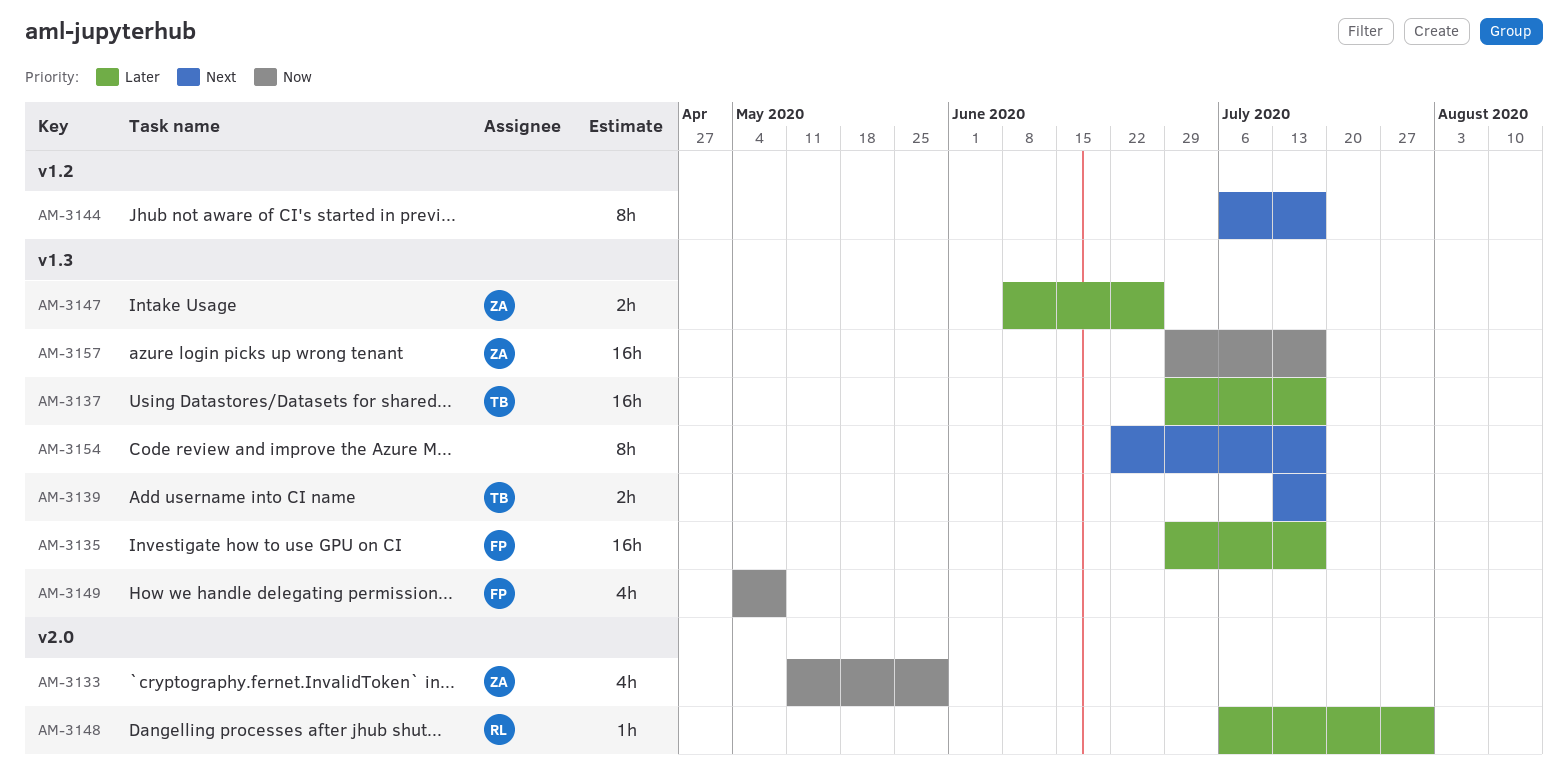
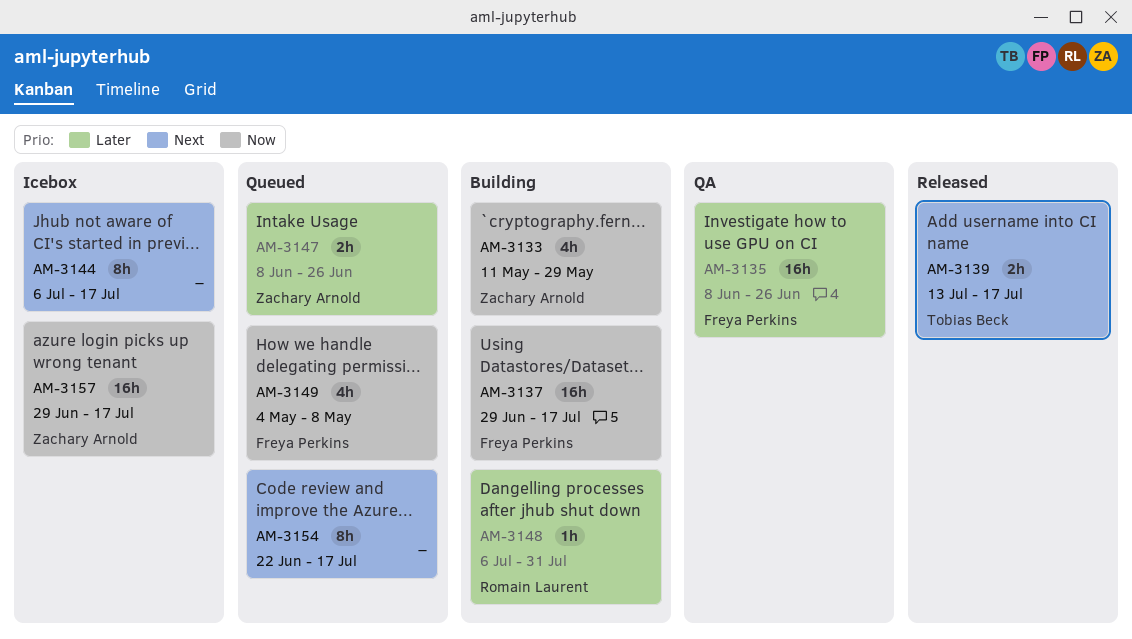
AM-3135, start: Jun 29 -> Jun 8
AM-3135, due: Jul 17 -> Jun 26
AM-3137, owner: Tobias Beck -> Freya Perkins
AM-3137, priority: Later -> Now

